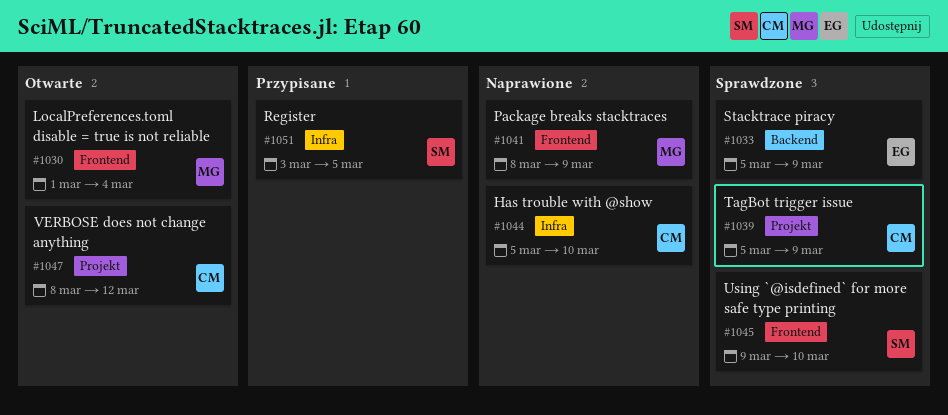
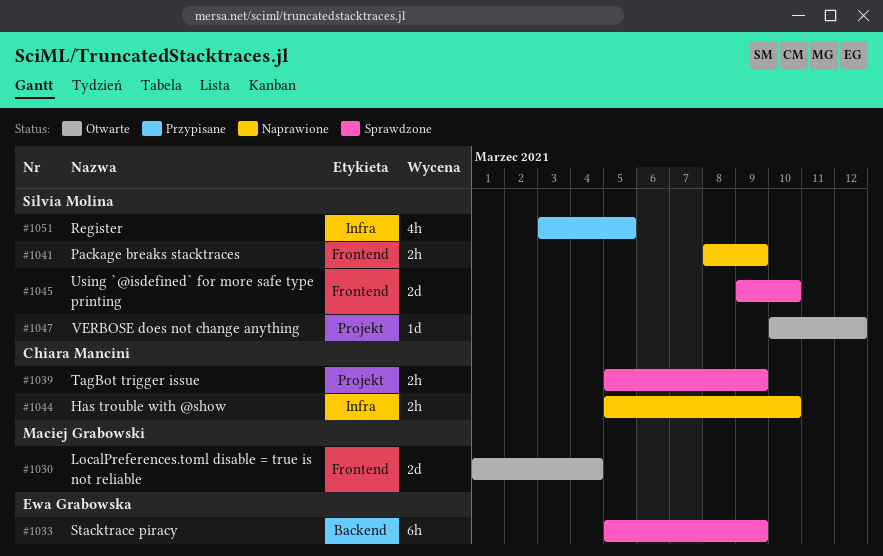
#1041, owner: Maciej Grabowski -> Silvia Molina
#1047, owner: Chiara Mancini -> Silvia Molina
#1047, start: Mar 8 -> Mar 10

